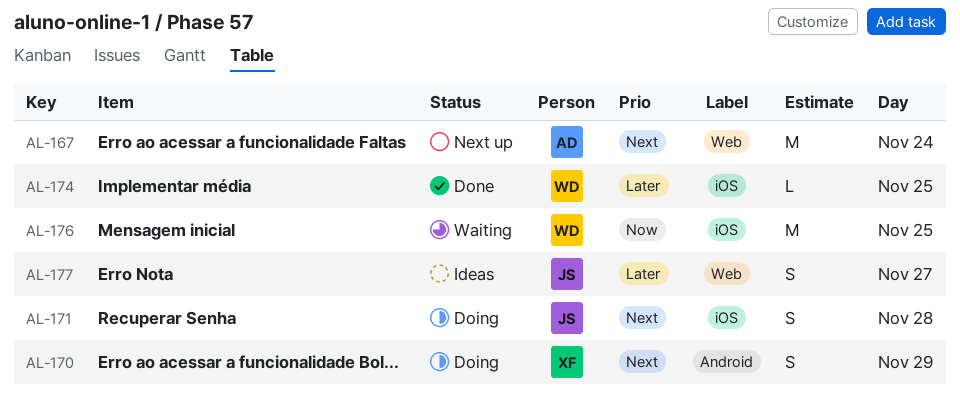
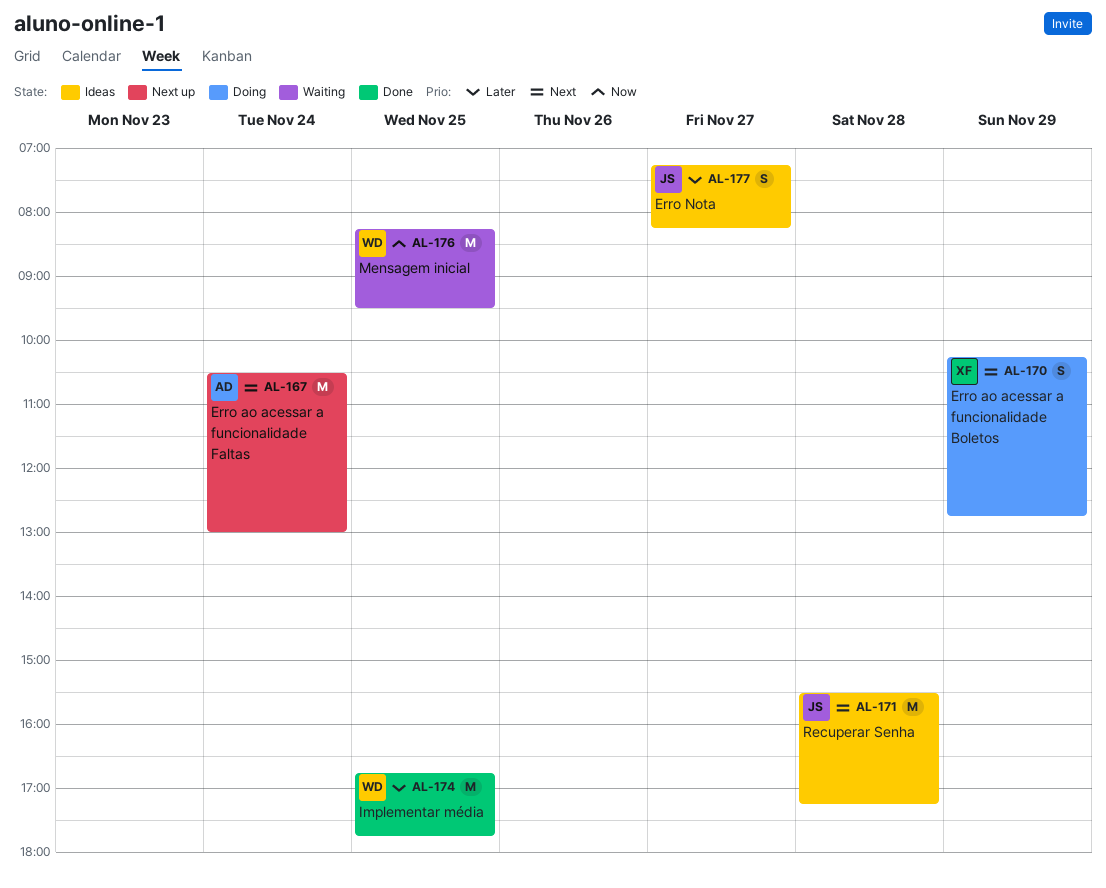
AL-171, status: Doing -> Ideas
AL-171, estimate: S -> M
AL-174, estimate: L -> M

